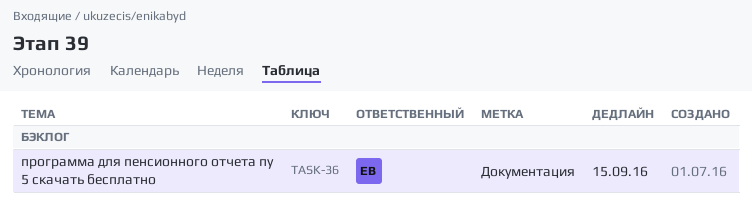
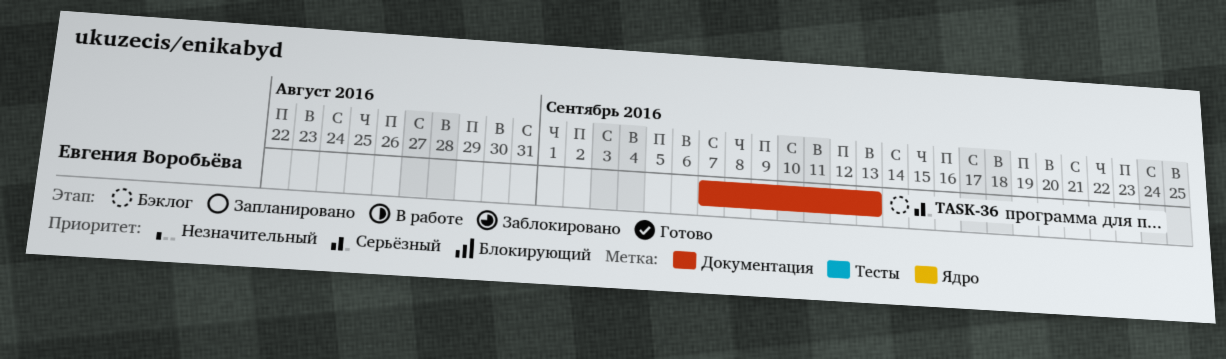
TASK-36, due: Sep 15 -> Sep 13

